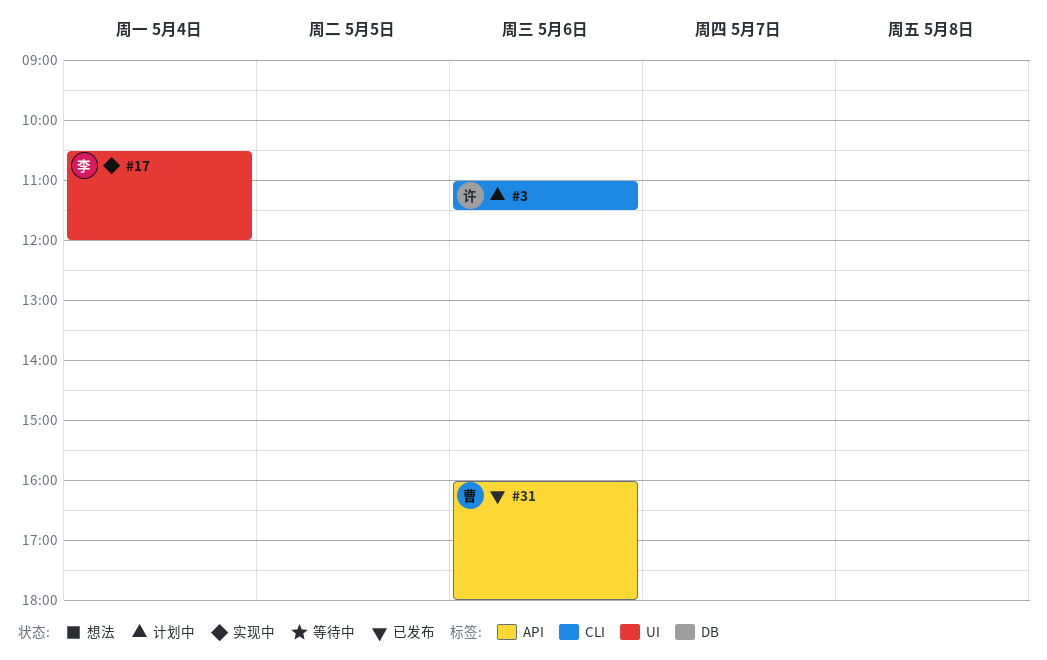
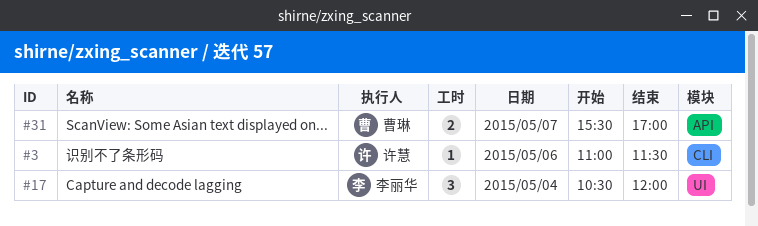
#31, day: May 6 -> May 7
#31, begins: 16:00 -> 15:30
#31, ends: 18:00 -> 17:00

